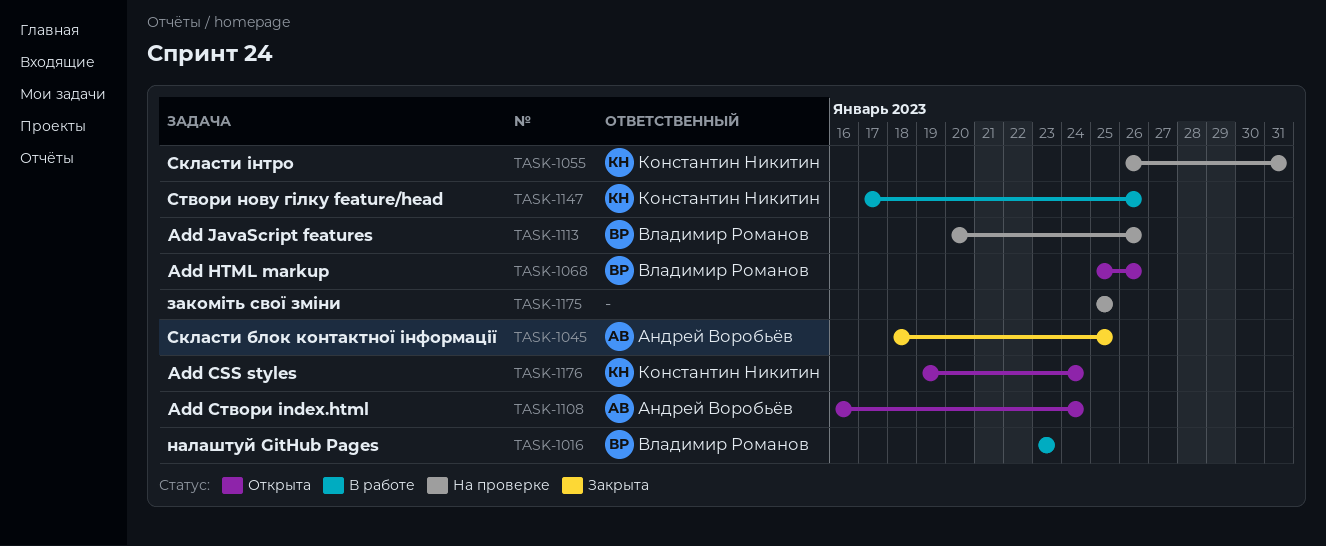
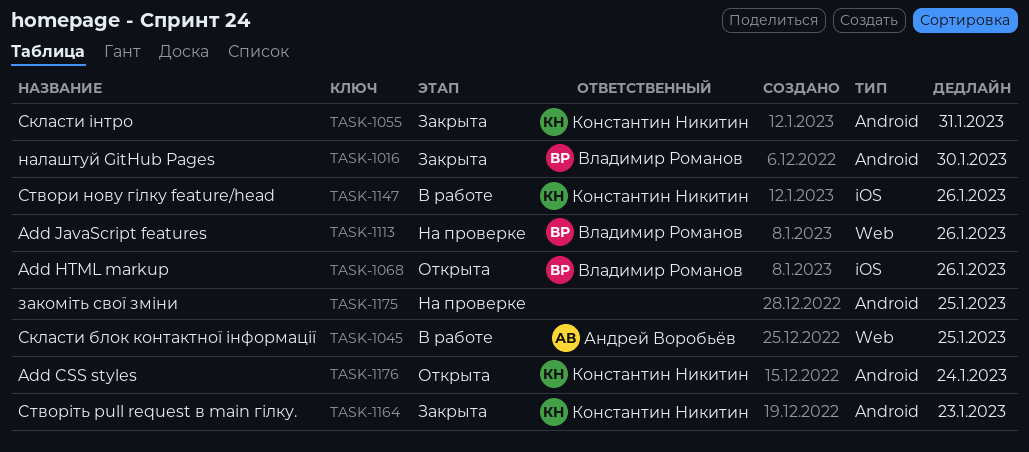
TASK-1016, status: В работе -> Закрыта
TASK-1016, due: Jan 23 -> Jan 30
TASK-1045, status: Закрыта -> В работе
TASK-1055, status: На проверке -> Закрыта
TASK-1108: present -> none
TASK-1164: none -> present

